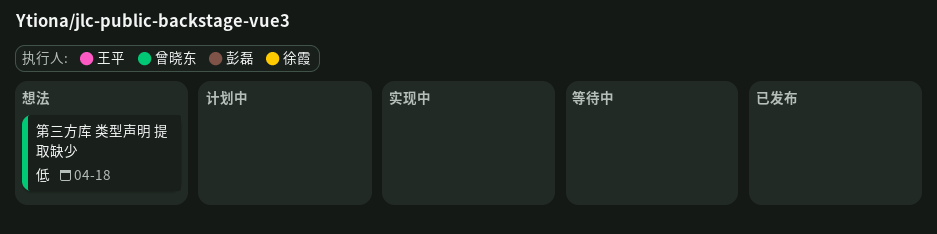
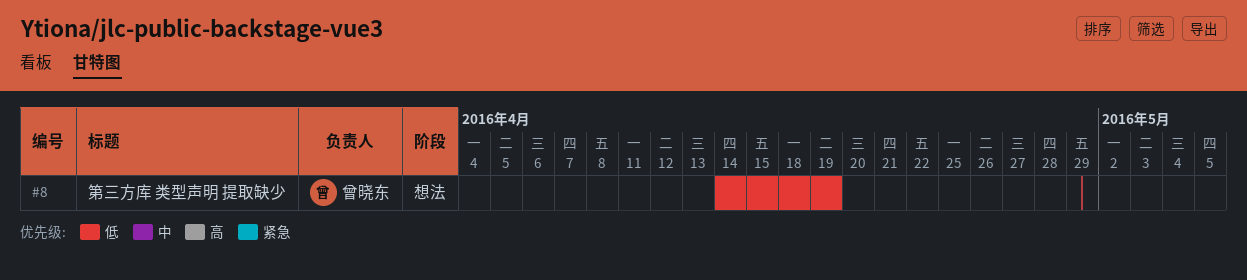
第三方库 类型声明 提取缺少, due: Apr 18 -> Apr 19

